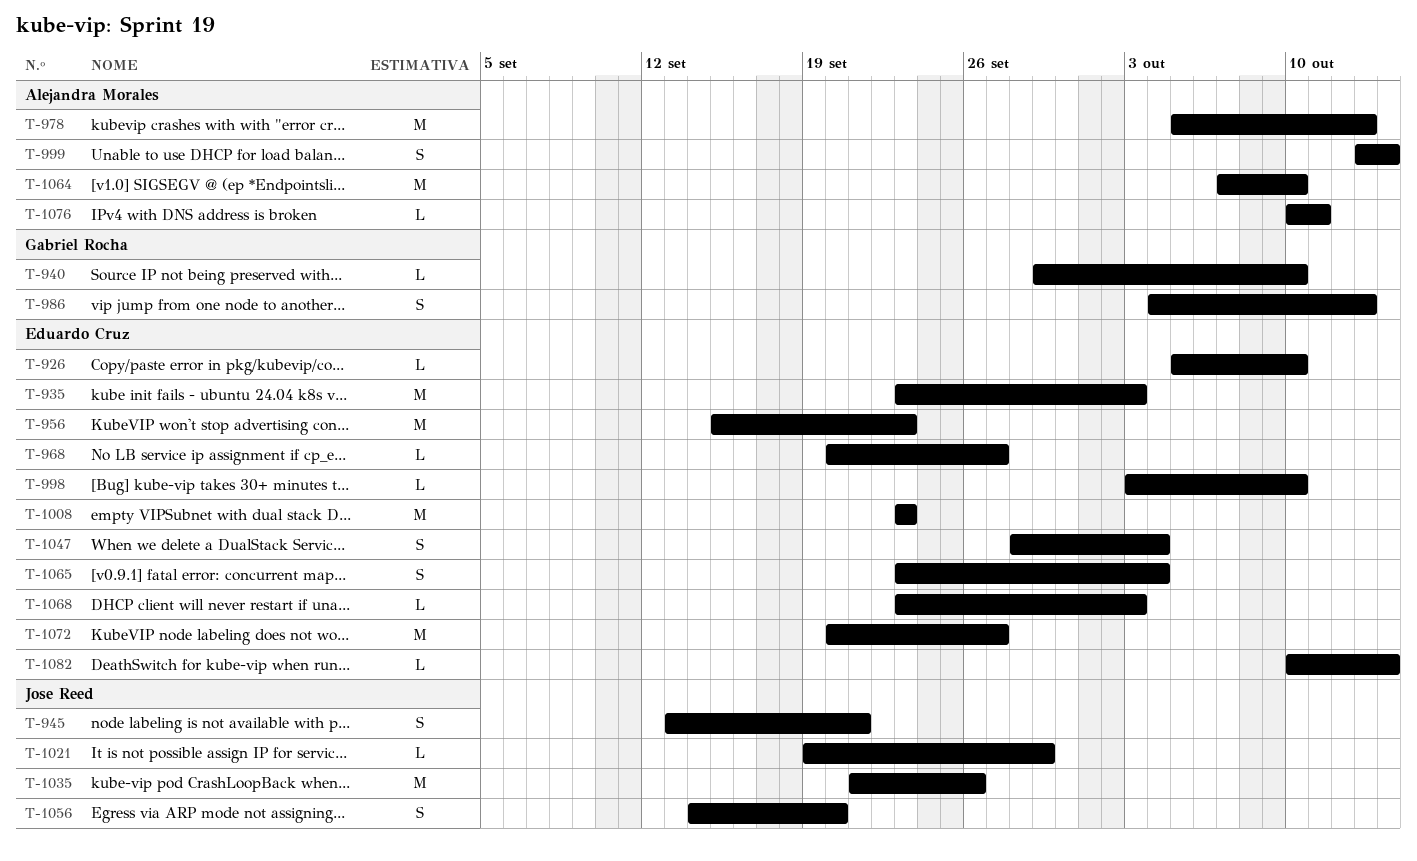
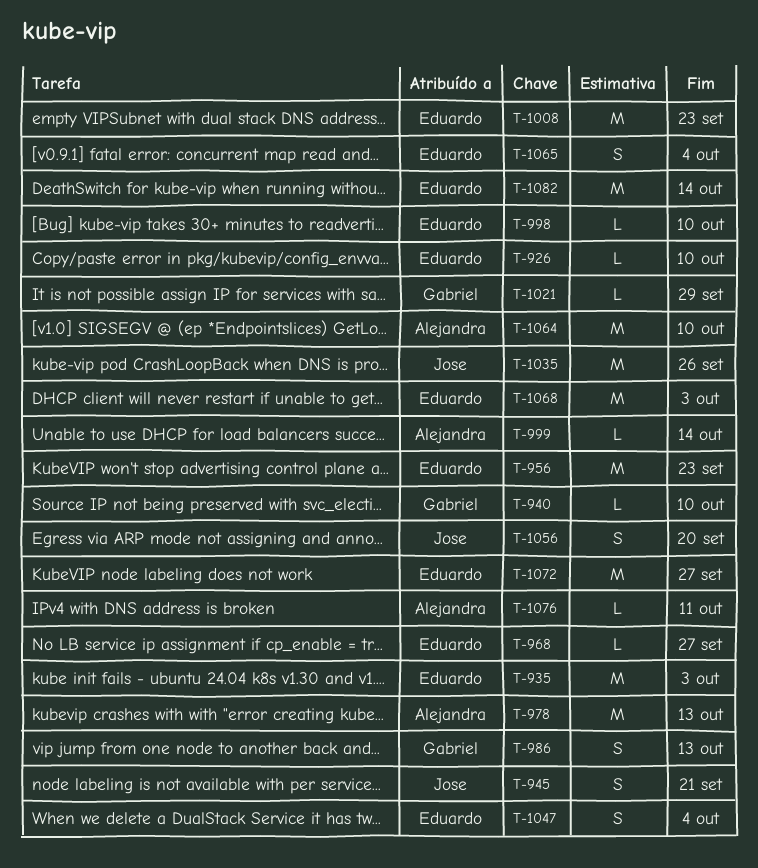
T-999, estimate: S -> L
T-1021, owner: Jose Reed -> Gabriel Rocha
T-1068, estimate: L -> M
T-1082, estimate: L -> M

